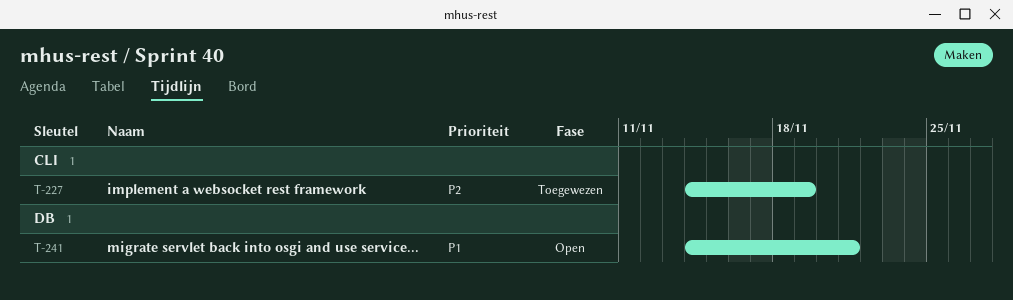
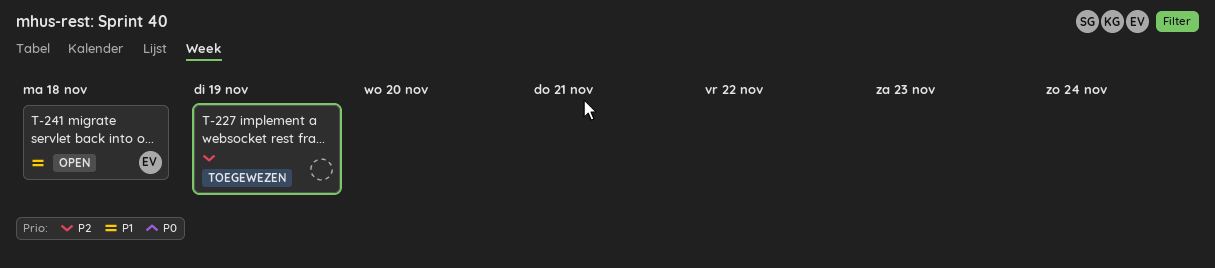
T-241, due: Nov 21 -> Nov 18

